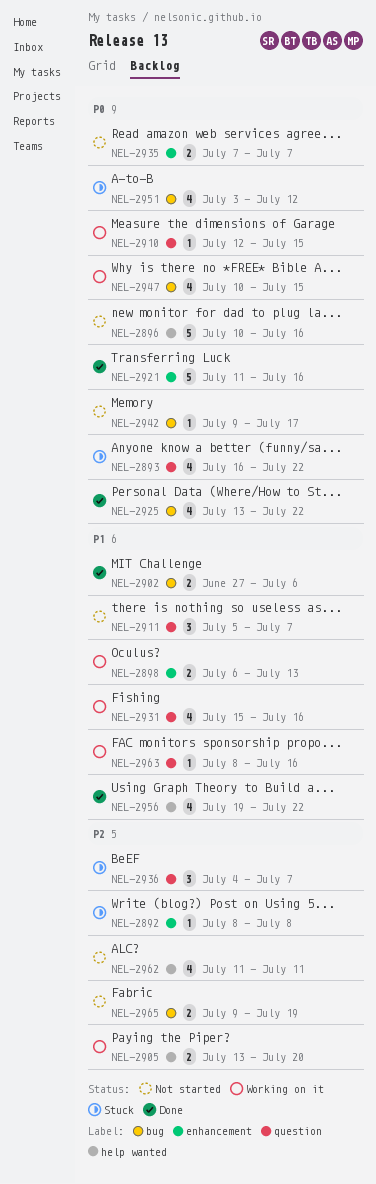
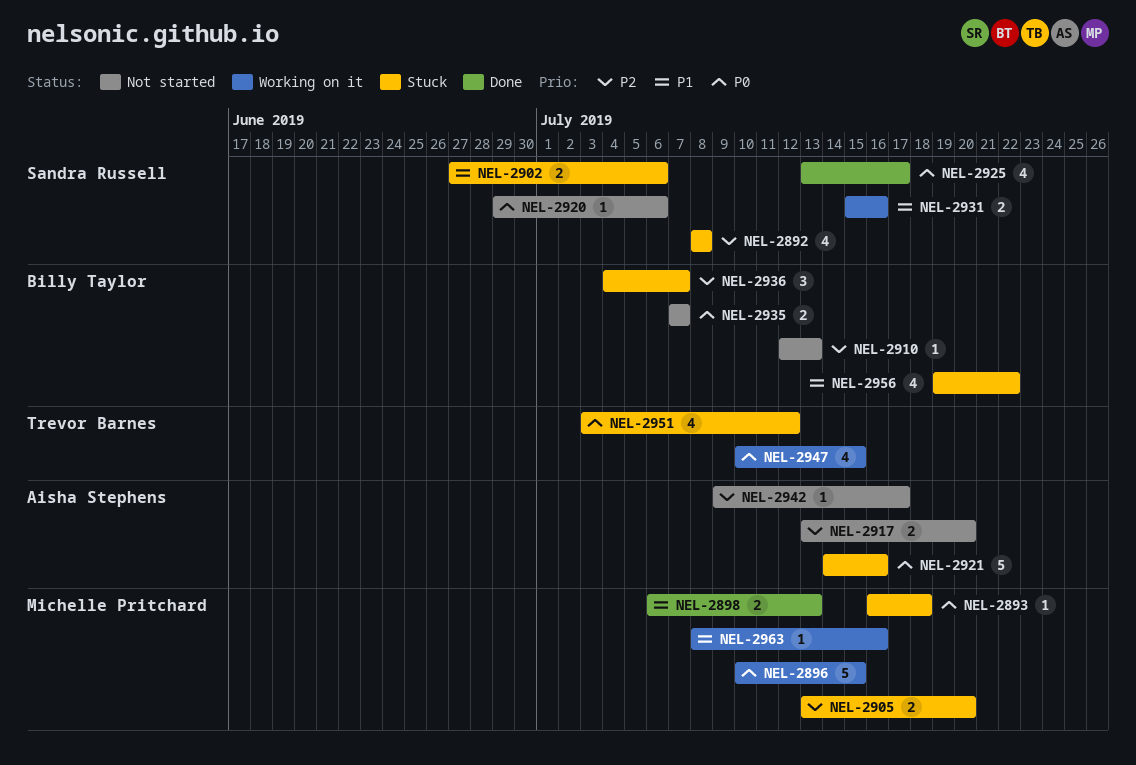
NEL-2892, estimate: 1 -> 4
NEL-2893, estimate: 4 -> 1
NEL-2893, due: Jul 22 -> Jul 18
NEL-2896, status: Not started -> Working on it
NEL-2896, due: Jul 16 -> Jul 15
NEL-2898, status: Working on it -> Done
NEL-2902, status: Done -> Stuck
NEL-2905, status: Working on it -> Stuck
NEL-2910, status: Working on it -> Not started
NEL-2910, priority: P0 -> P2
NEL-2910, due: Jul 15 -> Jul 13
NEL-2911: present -> none
NEL-2917: none -> present
NEL-2920: none -> present
NEL-2921, status: Done -> Stuck
NEL-2921, start: Jul 11 -> Jul 14
NEL-2925, due: Jul 22 -> Jul 17
NEL-2931, estimate: 4 -> 2
NEL-2942, priority: P0 -> P2
NEL-2956, status: Done -> Stuck
NEL-2962: present -> none
NEL-2965: present -> none

